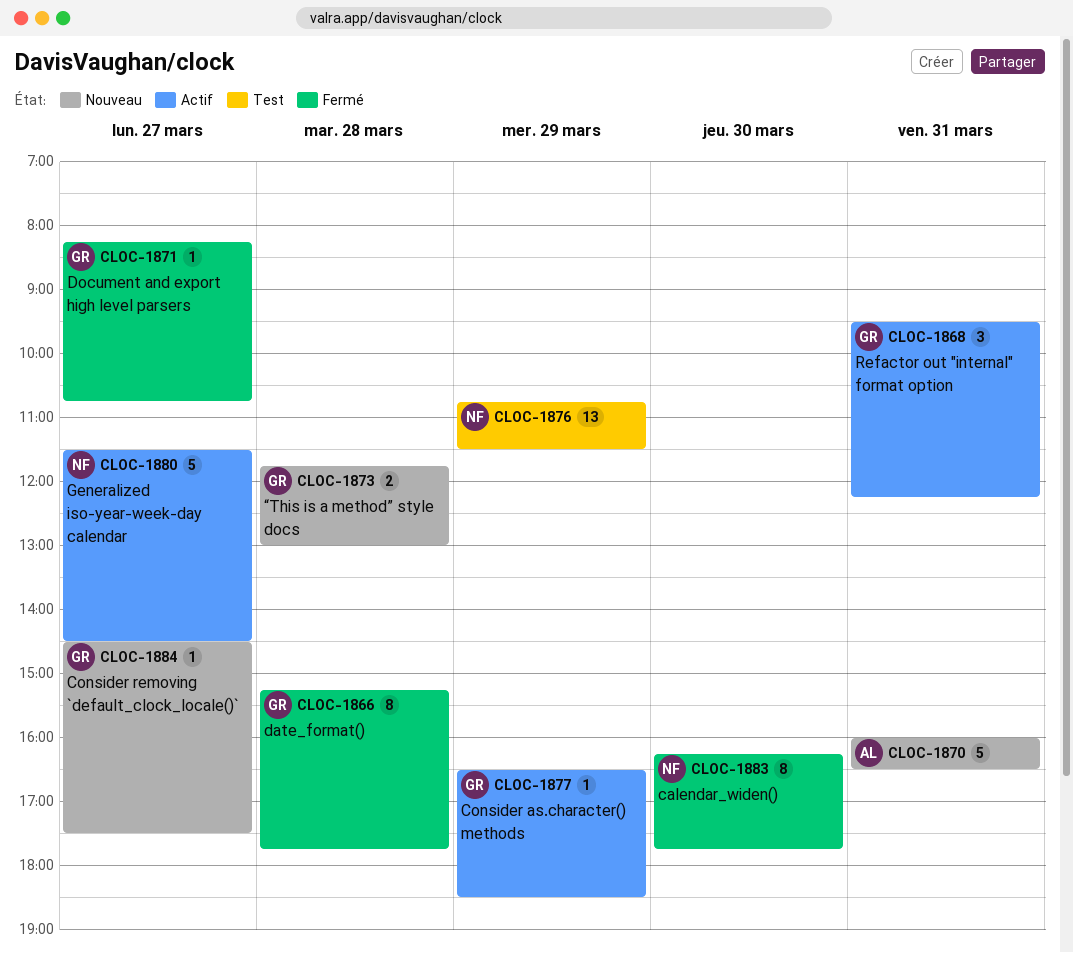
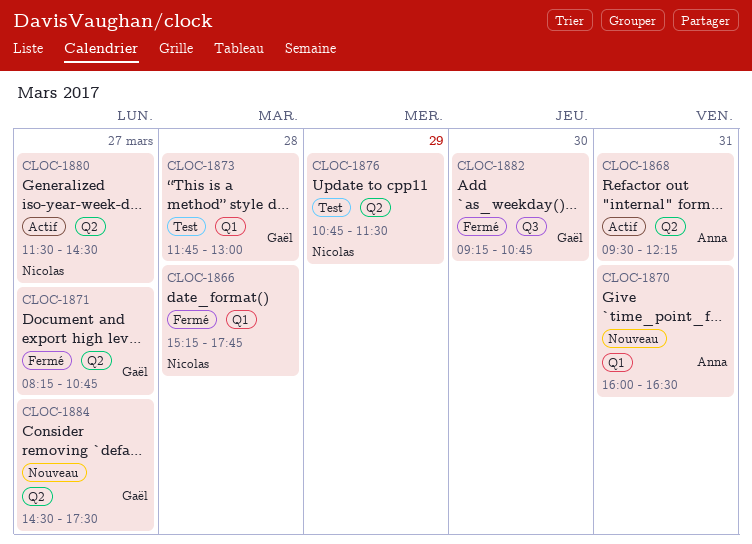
CLOC-1866, owner: Gaël -> Nicolas
CLOC-1868, owner: Gaël -> Anna
CLOC-1873, status: Nouveau -> Test
CLOC-1877: present -> none
CLOC-1882: none -> present
CLOC-1883: present -> none

